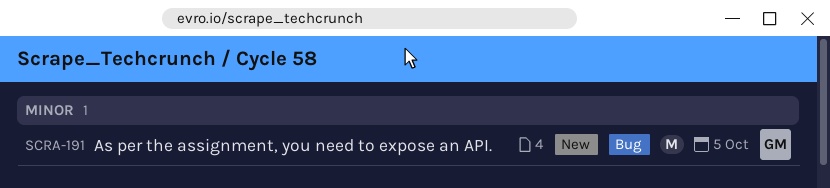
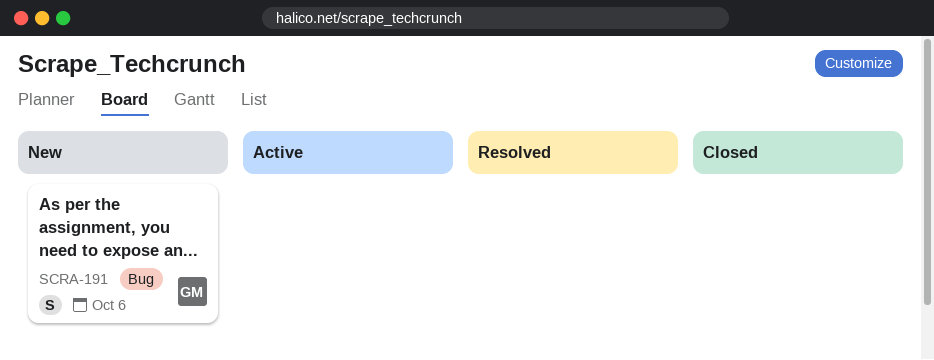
SCRA-191, estimate: M -> S
SCRA-191, due: Oct 5 -> Oct 6

